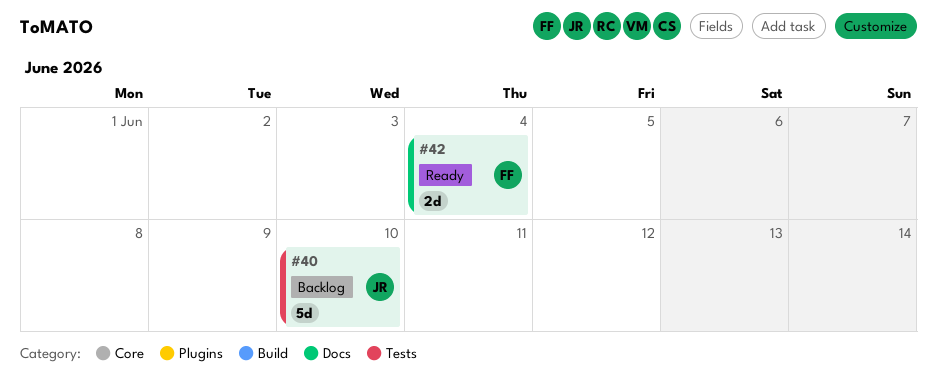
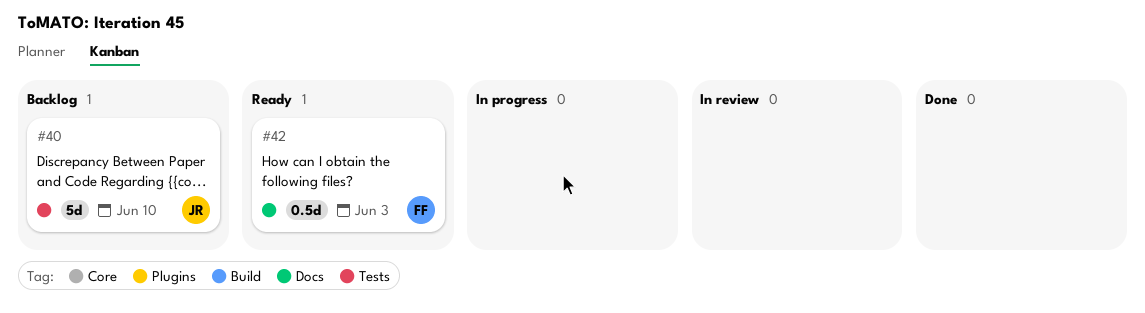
#42, estimate: 2d -> 0.5d
#42, due: Jun 4 -> Jun 3

